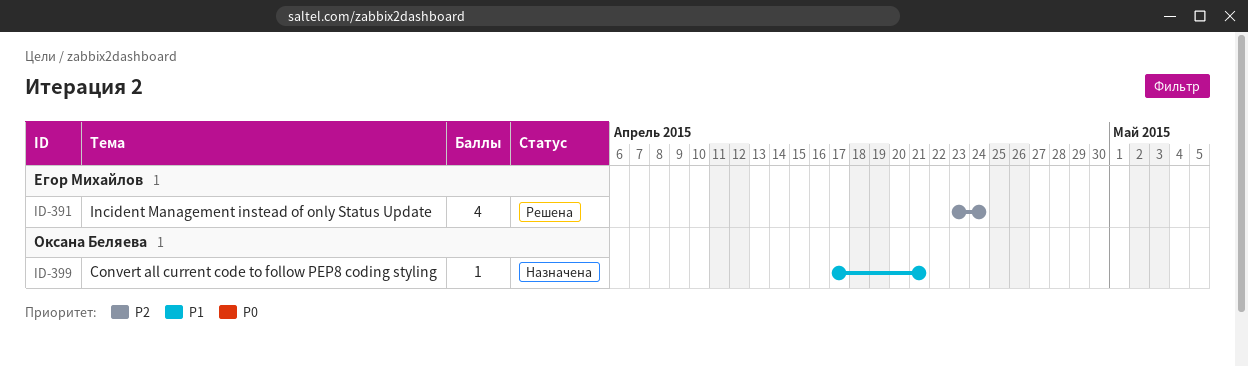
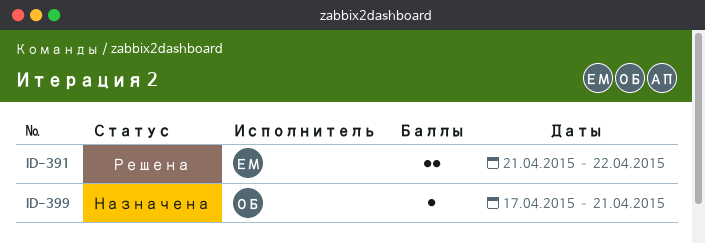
ID-391, estimate: 4 -> 2
ID-391, start: Apr 23 -> Apr 21
ID-391, due: Apr 24 -> Apr 22

